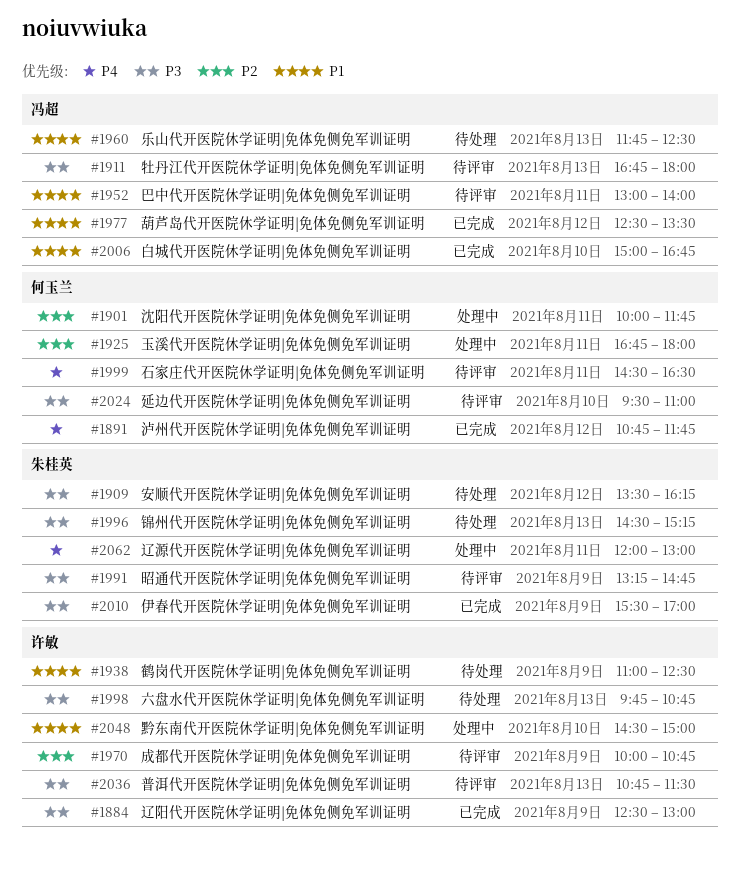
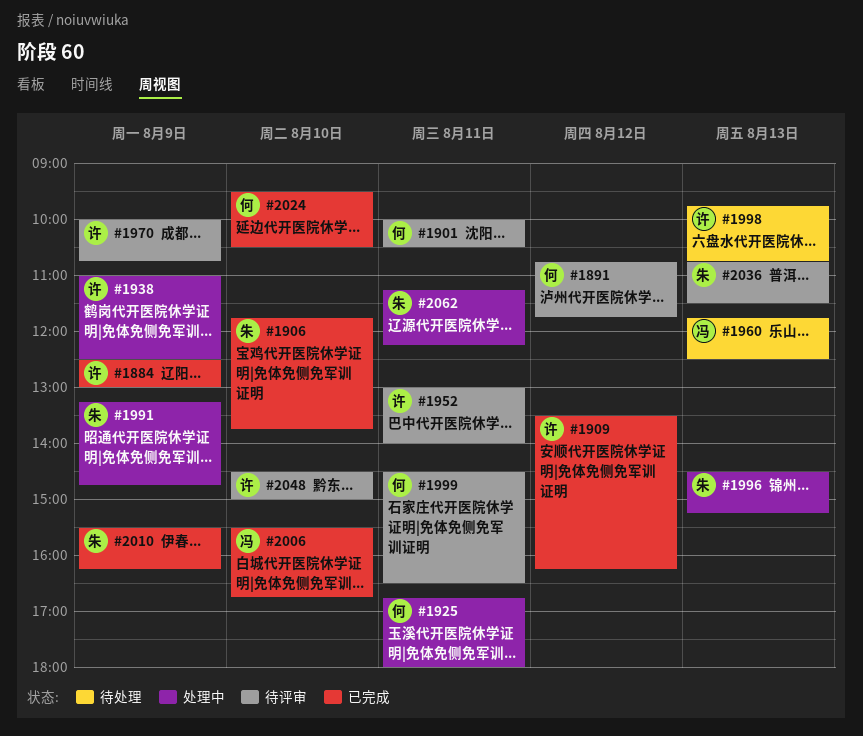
#1891, status: 已完成 -> 待评审
#1901, status: 处理中 -> 待评审
#1901, ends: 11:45 -> 10:30
#1906: none -> present
#1909, status: 待处理 -> 已完成
#1909, owner: 朱桂英 -> 许敏
#1911: present -> none
#1938, status: 待处理 -> 处理中
#1952, owner: 冯超 -> 许敏
#1977: present -> none
#1991, status: 待评审 -> 处理中
#1996, status: 待处理 -> 处理中
#2006, begins: 15:00 -> 15:30
#2010, ends: 17:00 -> 16:15
#2024, status: 待评审 -> 已完成
#2024, ends: 11:00 -> 10:30
#2036, owner: 许敏 -> 朱桂英
#2048, status: 处理中 -> 待评审
#2062, begins: 12:00 -> 11:15
#2062, ends: 13:00 -> 12:15

